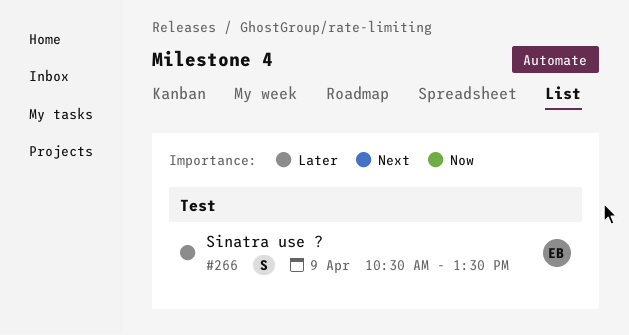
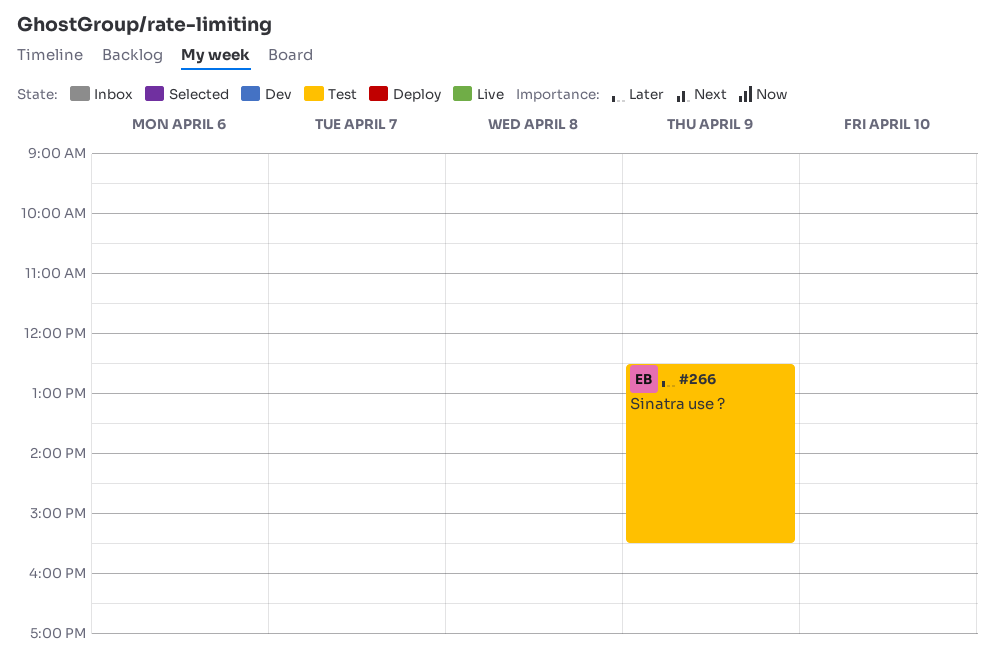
#266, begins: 10:30 -> 12:30
#266, ends: 13:30 -> 15:30

